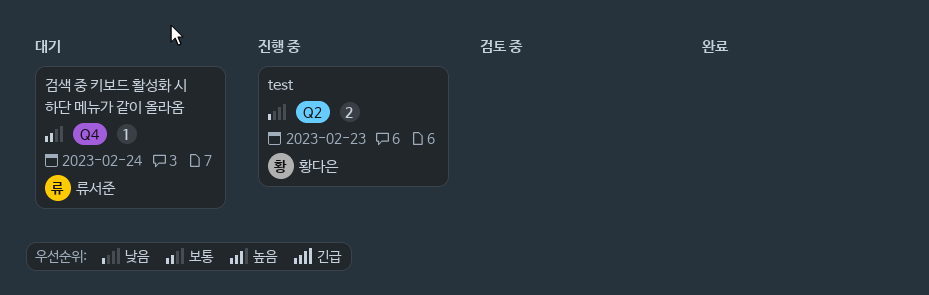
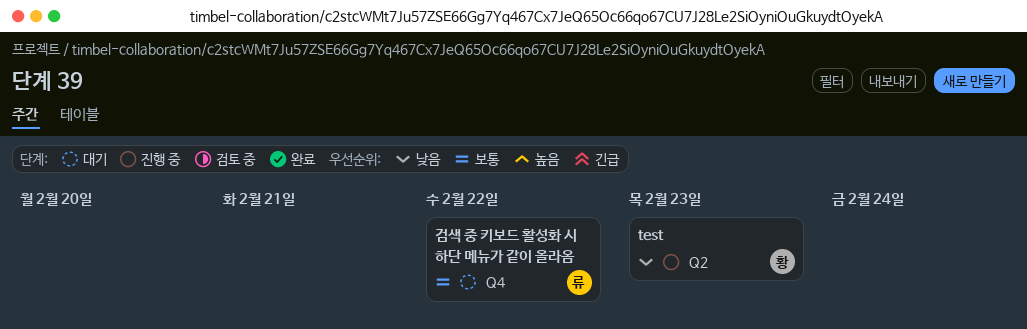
검색 중 키보드 활성화 시 하단 메뉴가 같이 올라옴, due: Feb 24 -> Feb 22

